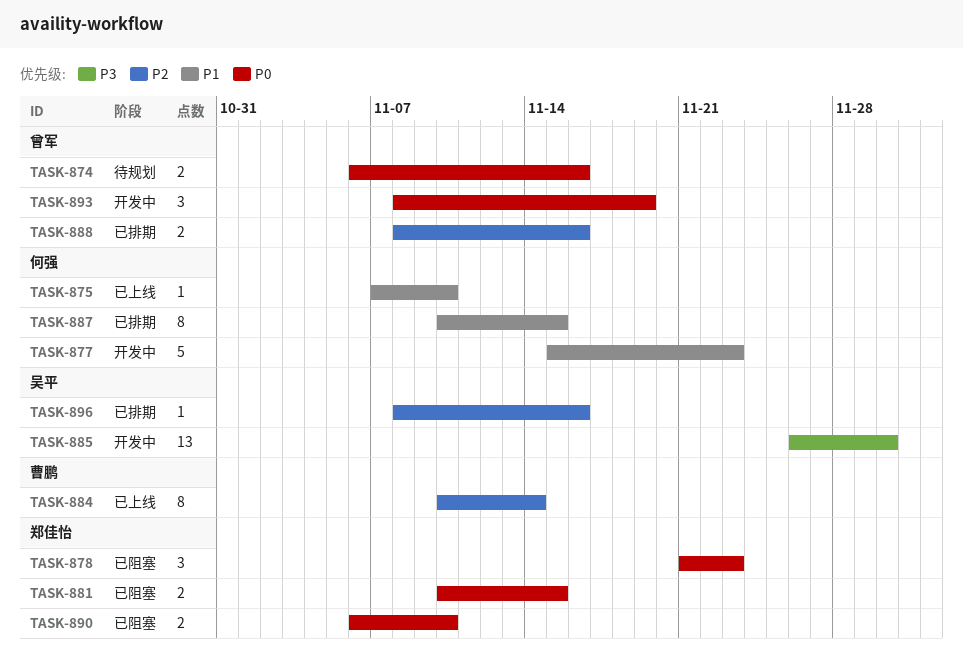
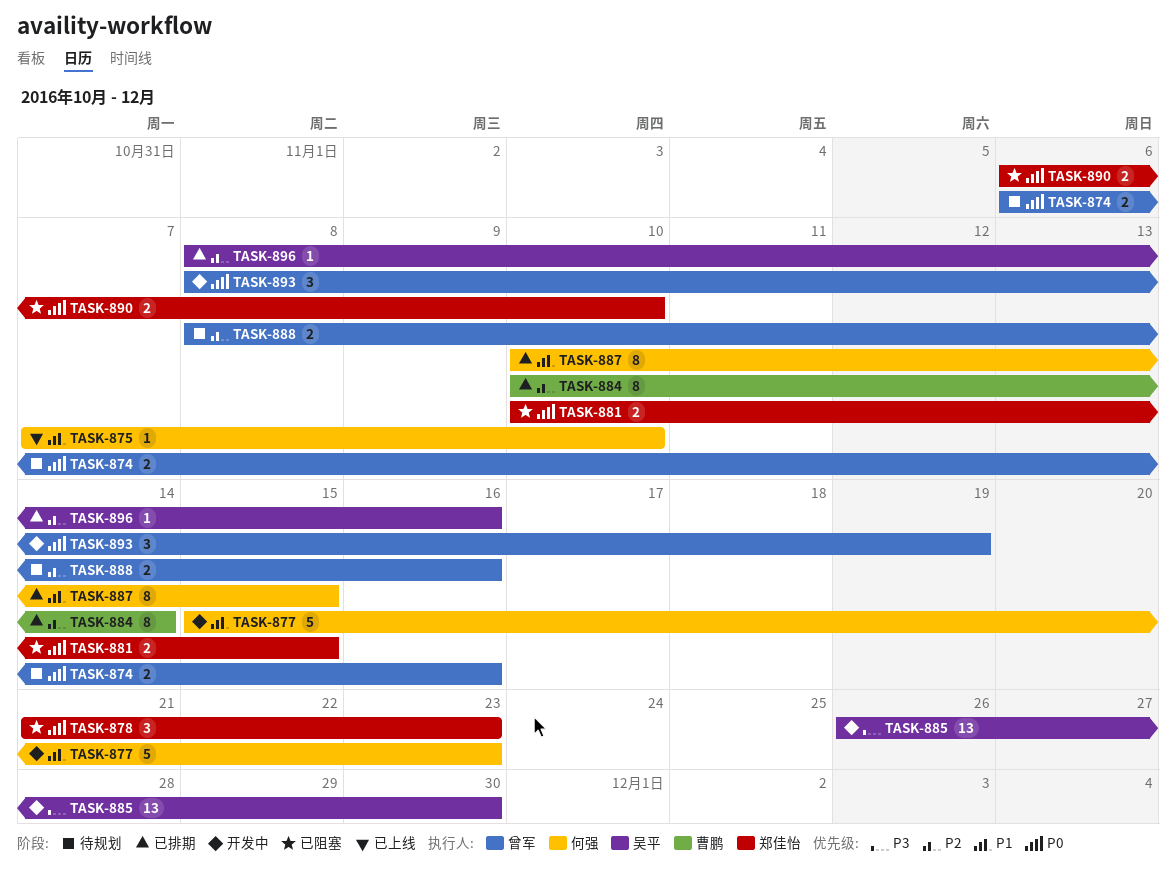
TASK-884, status: 已上线 -> 已排期
TASK-888, status: 已排期 -> 待规划

